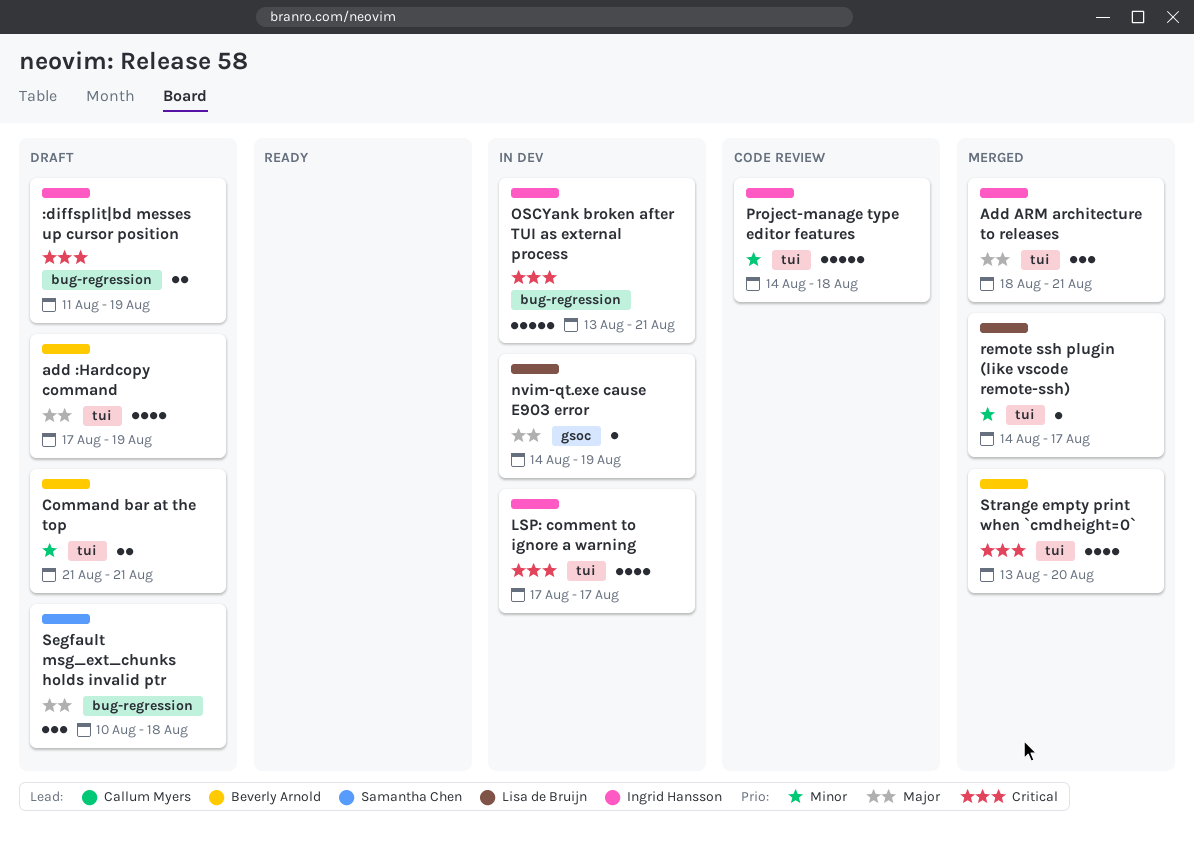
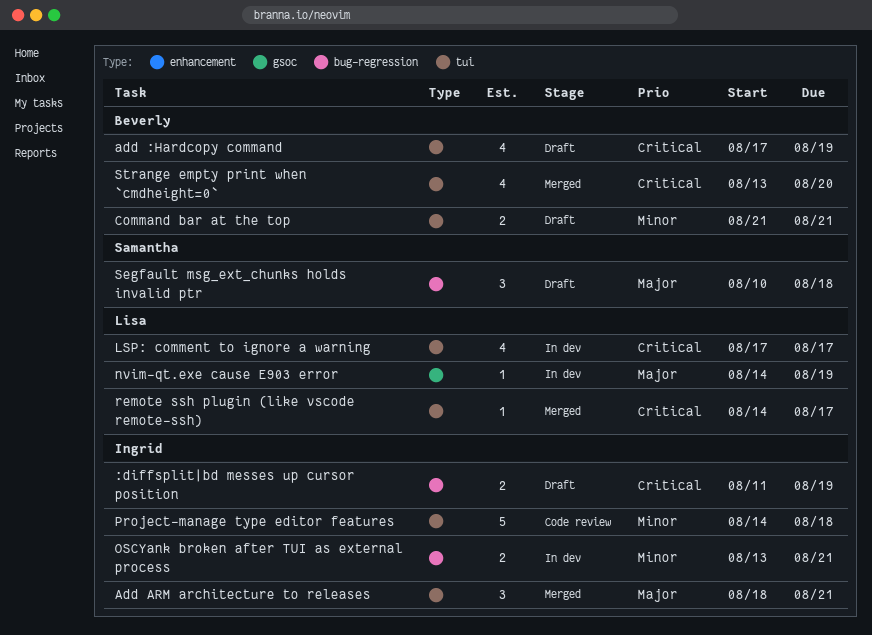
add :Hardcopy command, priority: Major -> Critical
LSP: comment to ignore a warning, owner: Ingrid Hansson -> Lisa de Bruijn
OSCYank broken after TUI as external process, priority: Critical -> Minor
OSCYank broken after TUI as external process, estimate: 5 -> 2
remote ssh plugin (like vscode remote-ssh), priority: Minor -> Critical

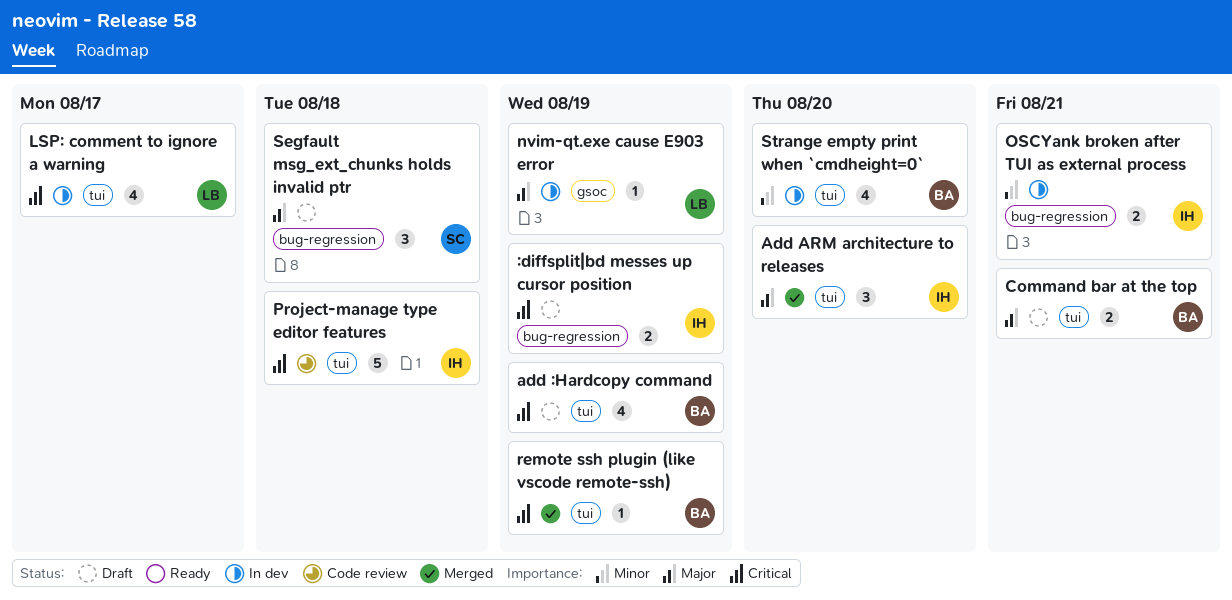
Add ARM architecture to releases, due: Aug 21 -> Aug 20
Command bar at the top, priority: Minor -> Major
Project-manage type editor features, priority: Minor -> Critical
remote ssh plugin (like vscode remote-ssh), owner: Lisa -> Beverly
remote ssh plugin (like vscode remote-ssh), due: Aug 17 -> Aug 19
Strange empty print when `cmdheight=0`, status: Merged -> In dev
Strange empty print when `cmdheight=0`, priority: Critical -> Minor

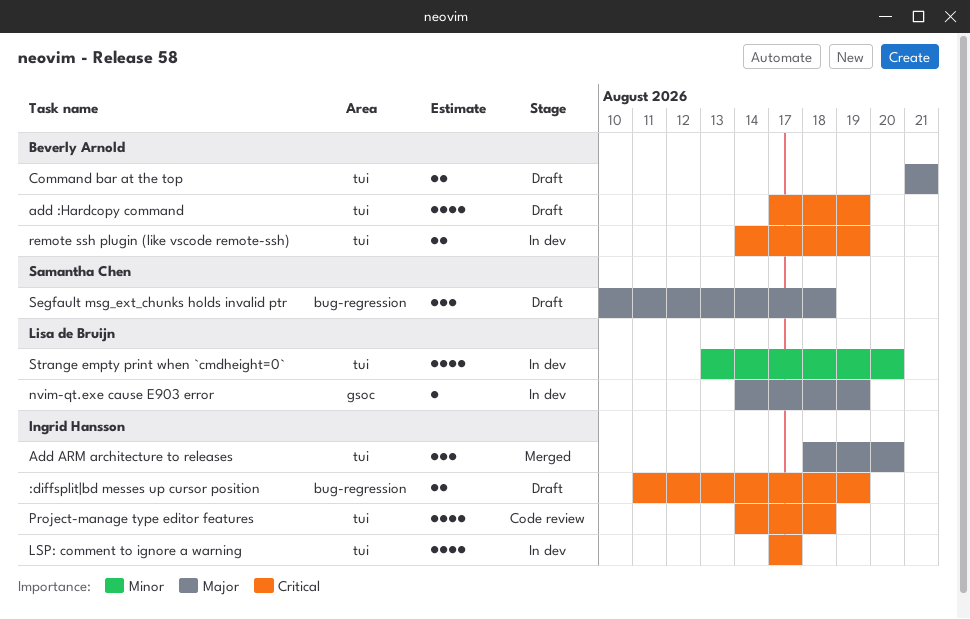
LSP: comment to ignore a warning, owner: Lisa de Bruijn -> Ingrid Hansson
OSCYank broken after TUI as external process: present -> none
Project-manage type editor features, estimate: 5 -> 4
remote ssh plugin (like vscode remote-ssh), status: Merged -> In dev
remote ssh plugin (like vscode remote-ssh), estimate: 1 -> 2
Strange empty print when `cmdheight=0`, owner: Beverly Arnold -> Lisa de Bruijn

